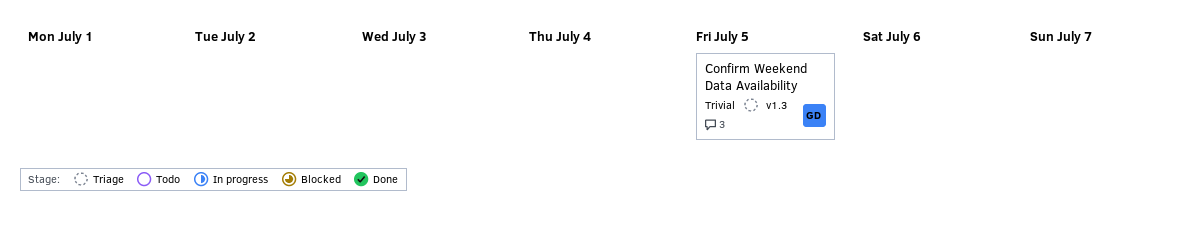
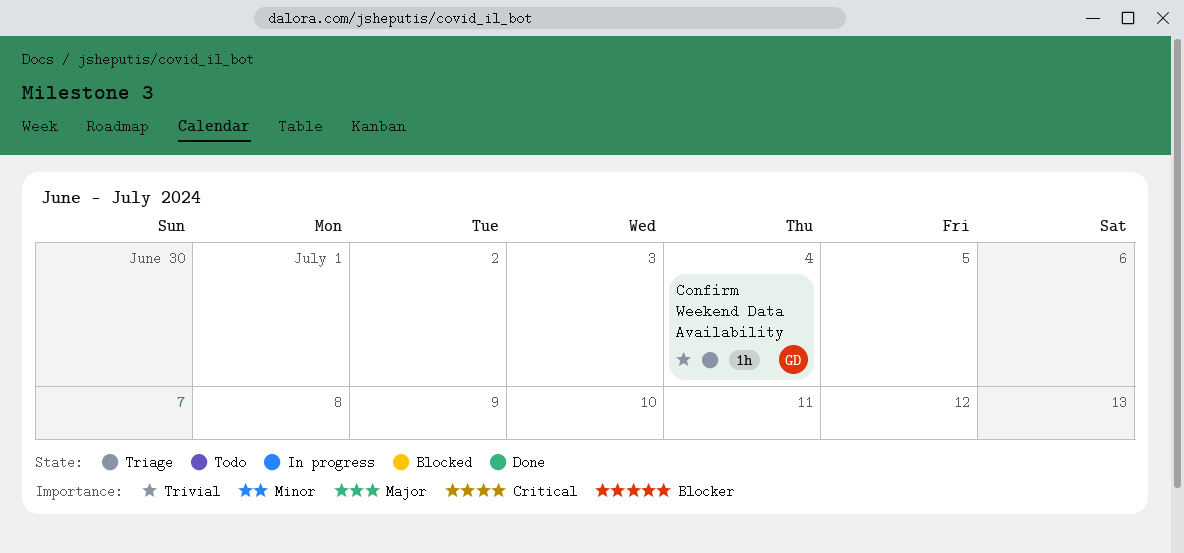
Confirm Weekend Data Availability, due: Jul 5 -> Jul 4

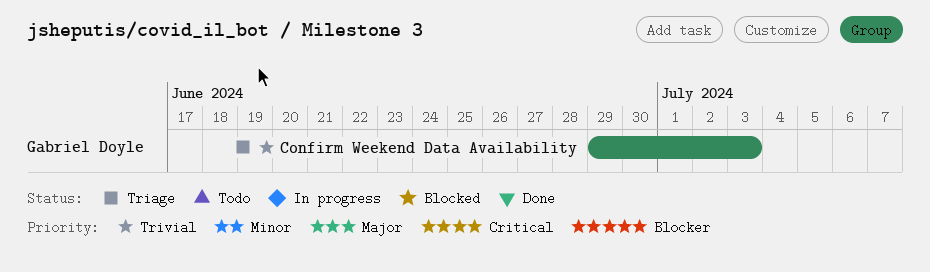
Confirm Weekend Data Availability, due: Jul 4 -> Jul 3

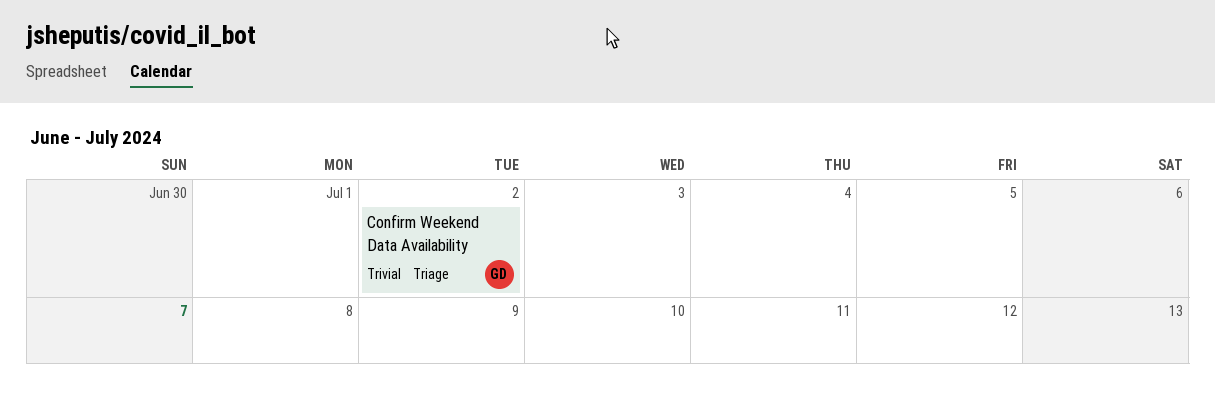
Confirm Weekend Data Availability, due: Jul 3 -> Jul 2

